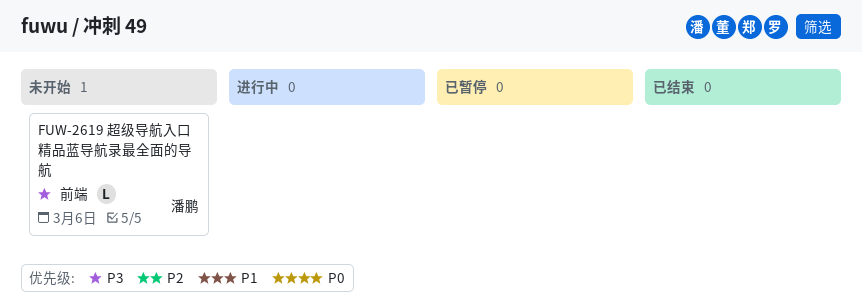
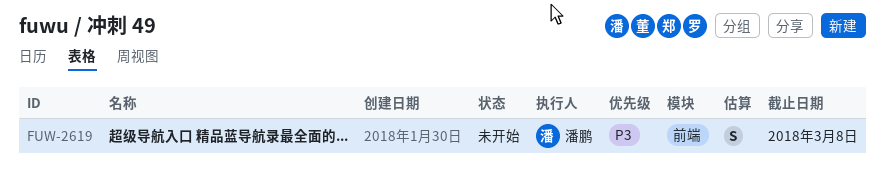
FUW-2619, estimate: L -> S
FUW-2619, due: Mar 6 -> Mar 8

